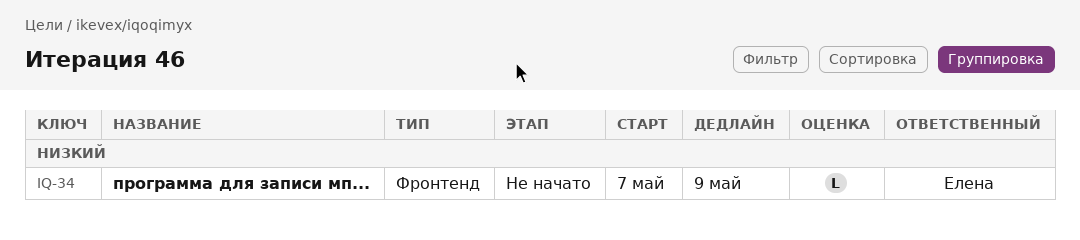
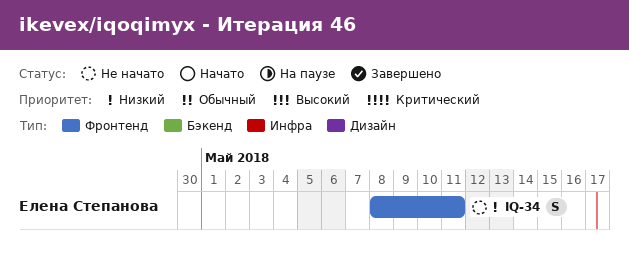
IQ-34, estimate: L -> S
IQ-34, start: May 7 -> May 8
IQ-34, due: May 9 -> May 11

